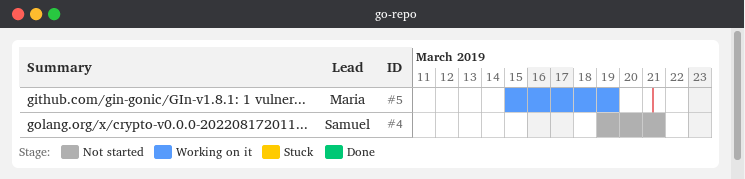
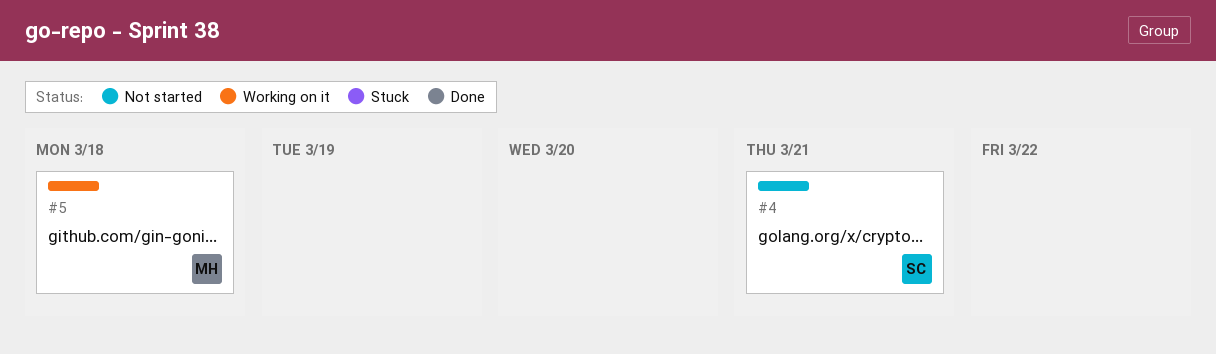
#5, due: Mar 19 -> Mar 18

